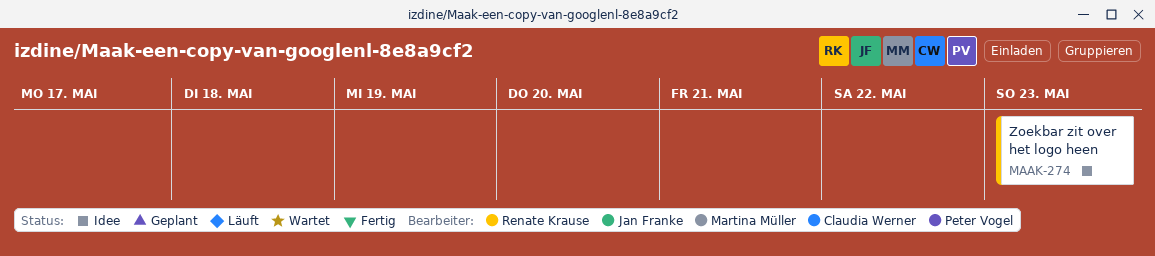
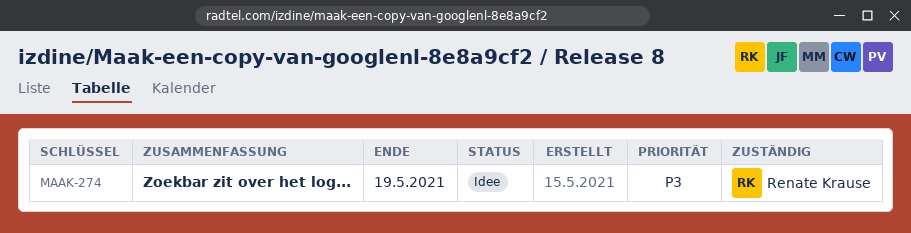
MAAK-274, due: May 23 -> May 19

